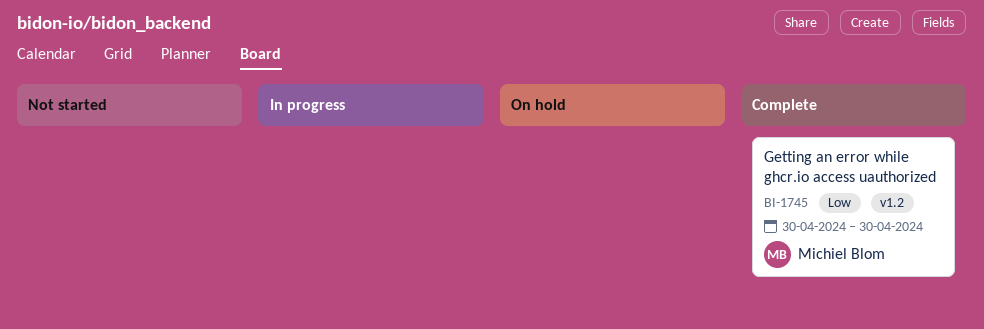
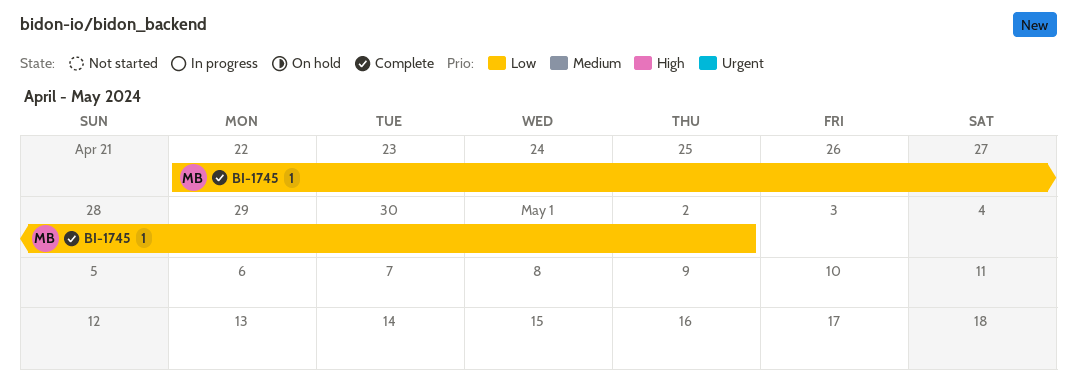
BI-1745, start: Apr 30 -> Apr 22
BI-1745, due: Apr 30 -> May 2

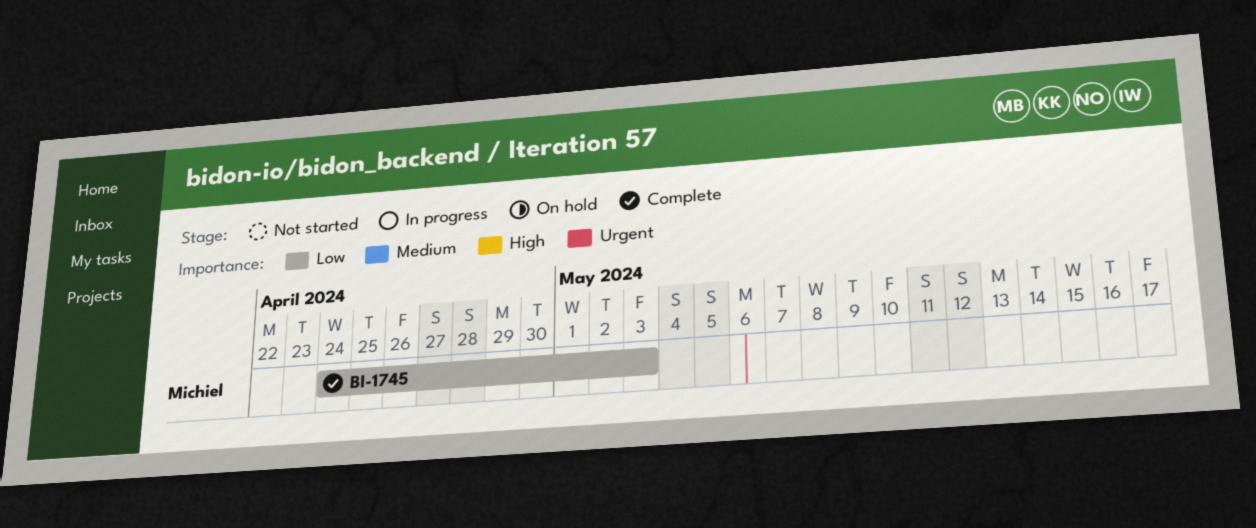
BI-1745, start: Apr 22 -> Apr 24
BI-1745, due: May 2 -> May 3

